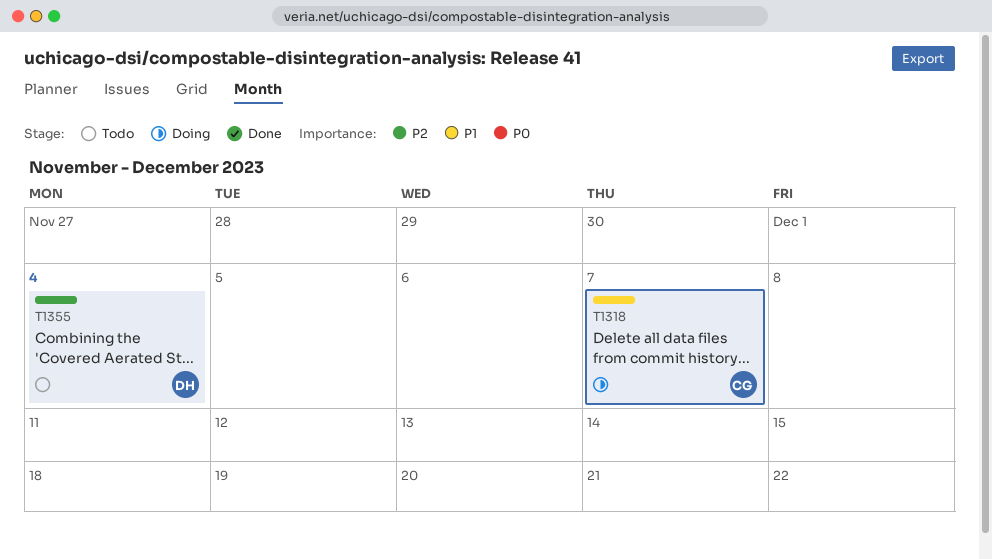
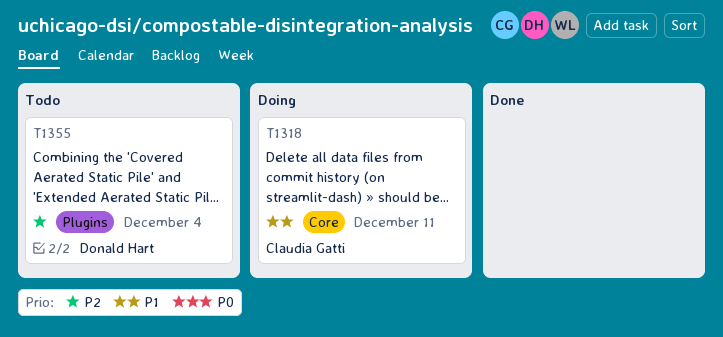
T1318, due: Dec 7 -> Dec 11

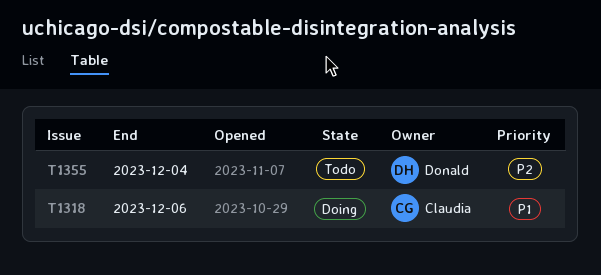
T1318, due: Dec 11 -> Dec 6

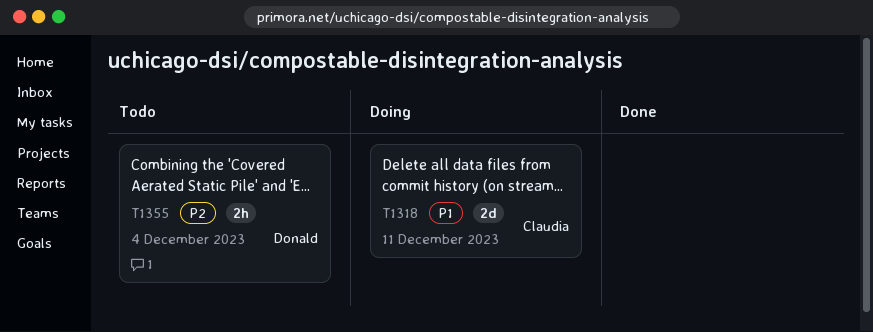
T1318, due: Dec 6 -> Dec 11

